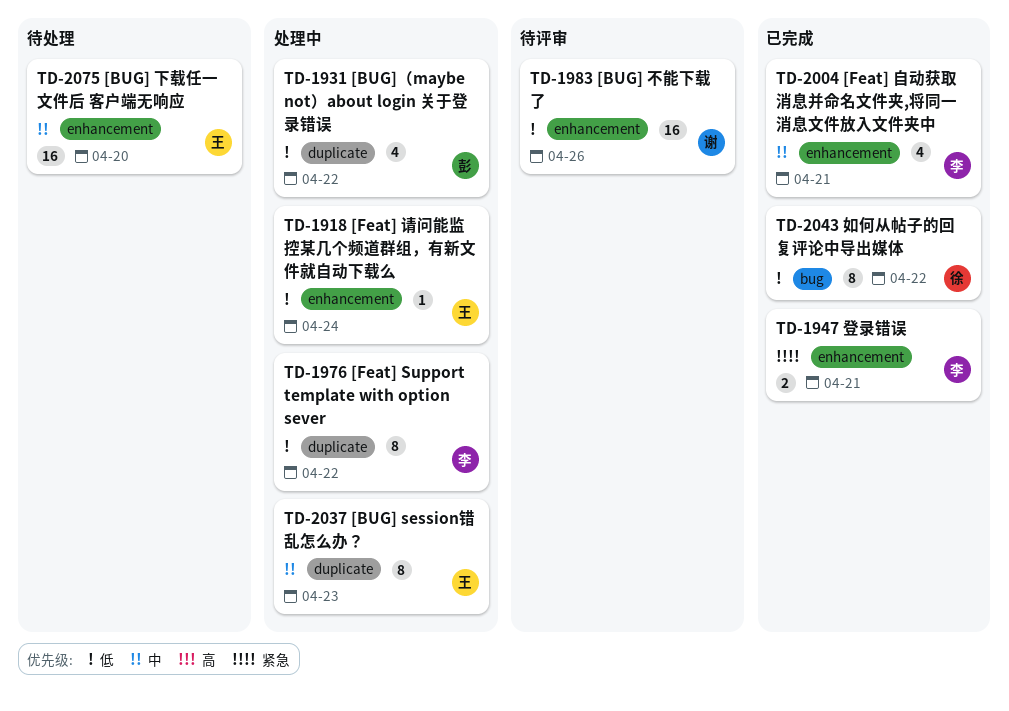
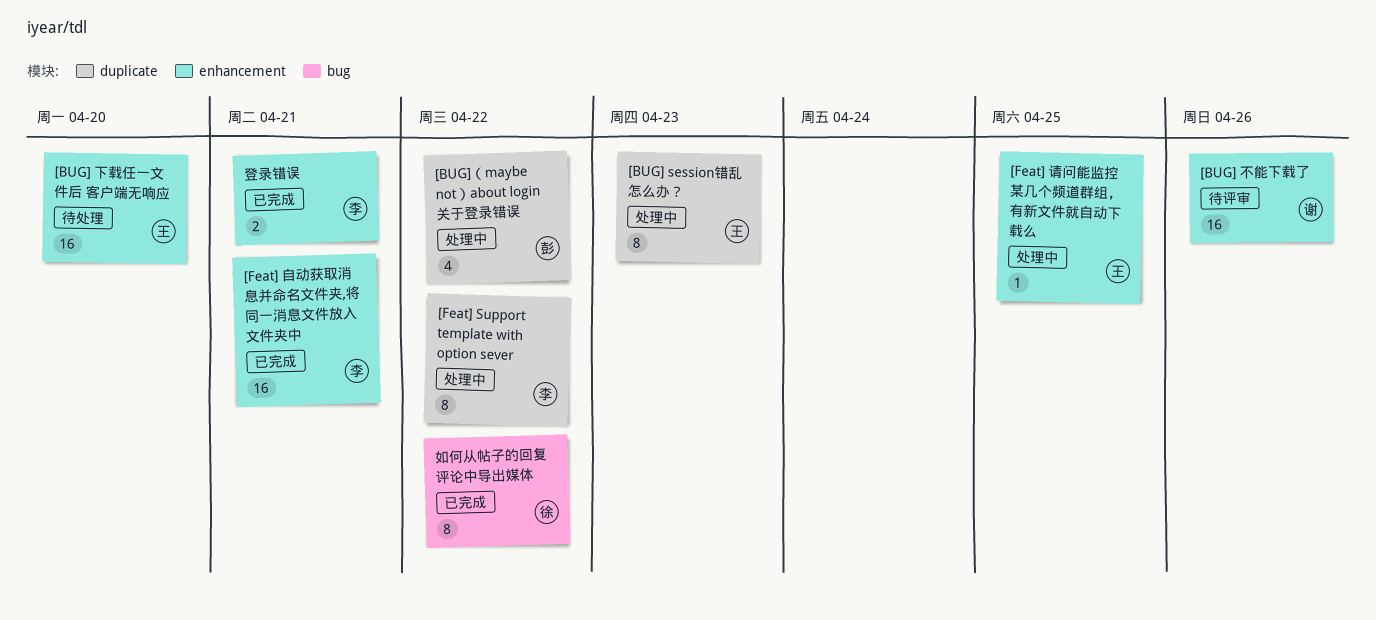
[Feat] 自动获取消息并命名文件夹,将同一消息文件放入文件夹中, estimate: 4 -> 16
[Feat] 请问能监控某几个频道群组，有新文件就自动下载么, due: Apr 24 -> Apr 25

